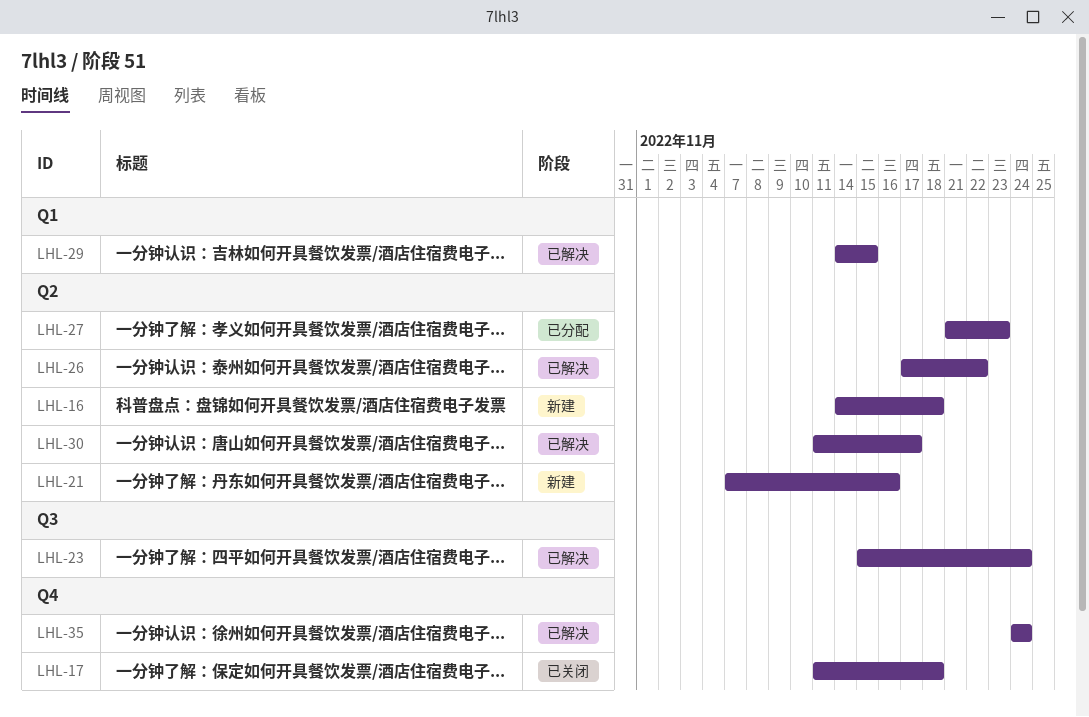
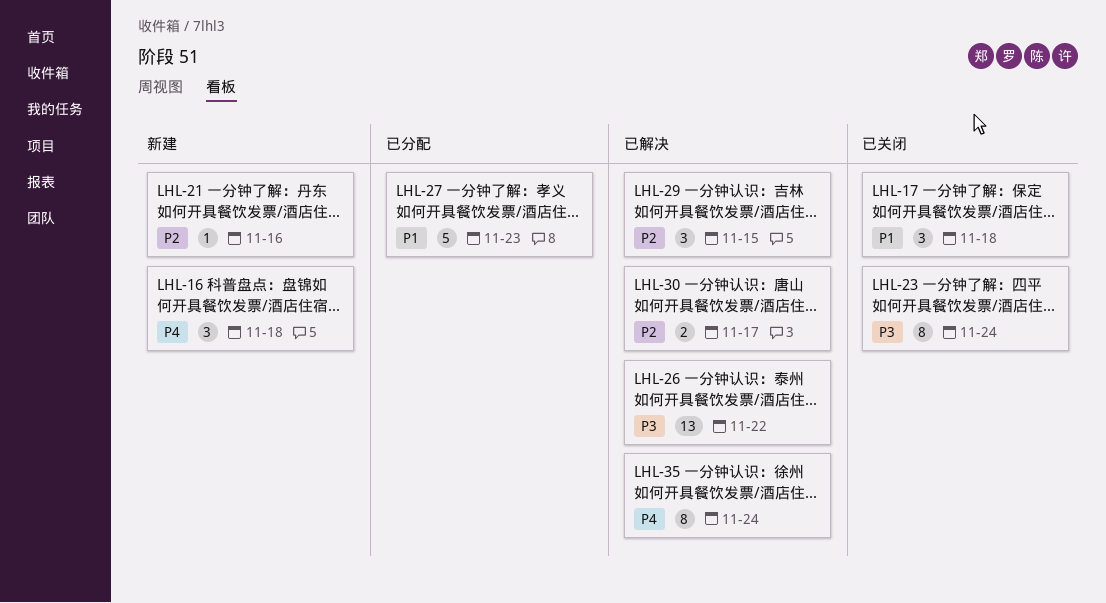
LHL-23, status: 已解决 -> 已关闭

